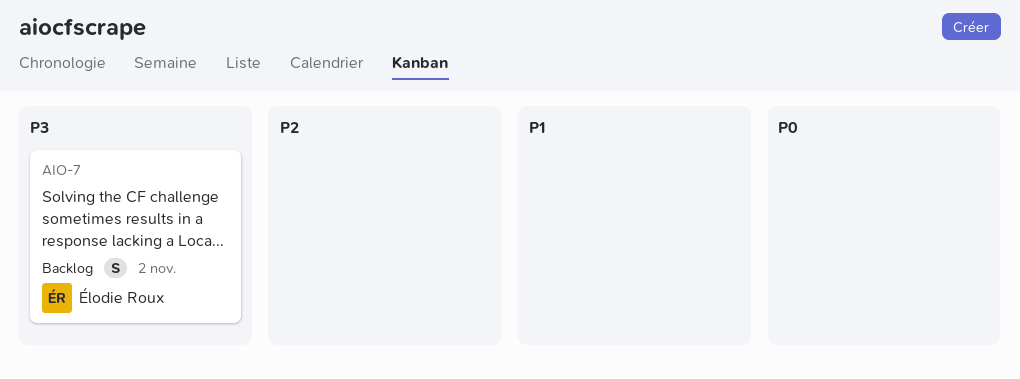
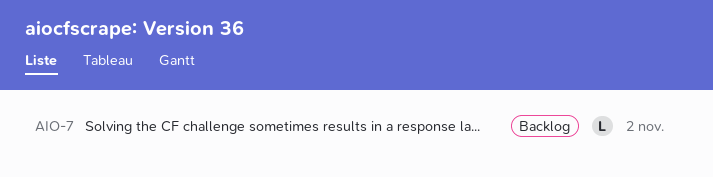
AIO-7, estimate: S -> L

